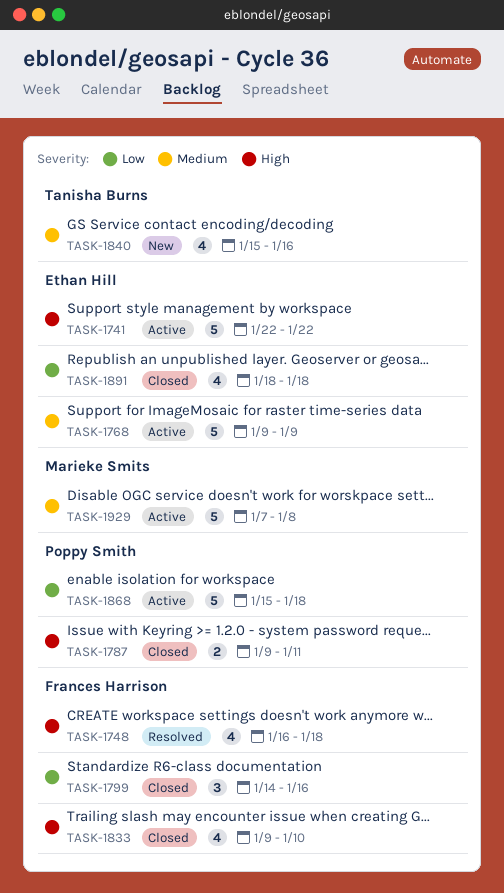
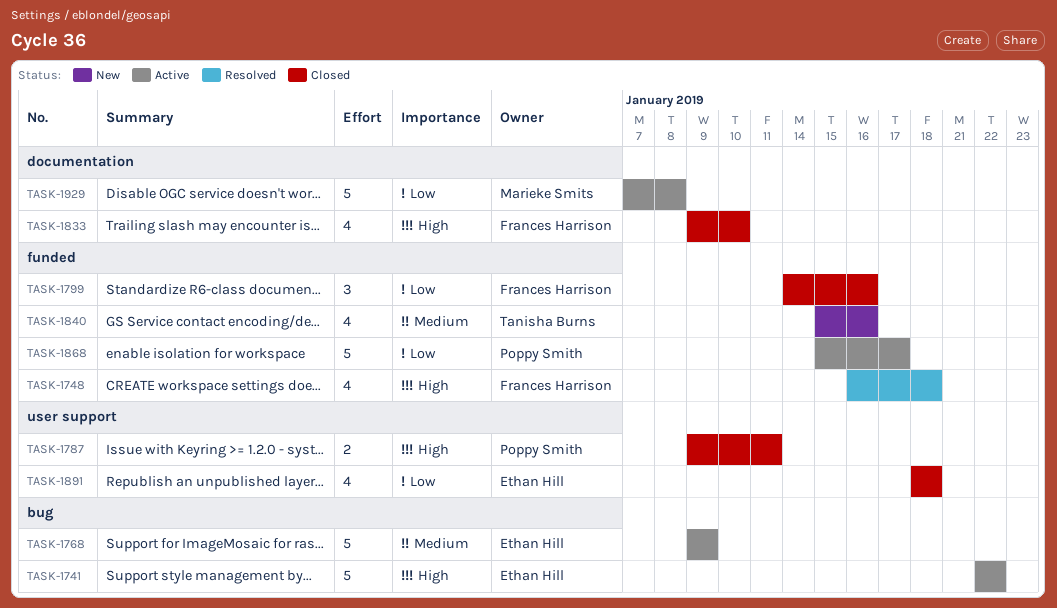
TASK-1868, due: Jan 18 -> Jan 17
TASK-1929, priority: Medium -> Low

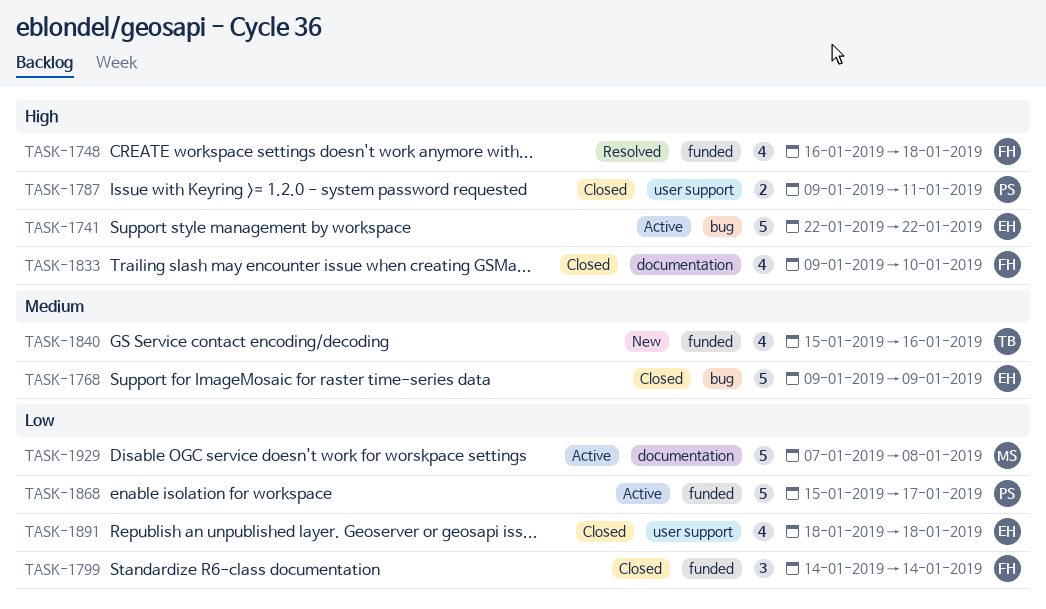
TASK-1768, status: Active -> Closed
TASK-1799, due: Jan 16 -> Jan 14

